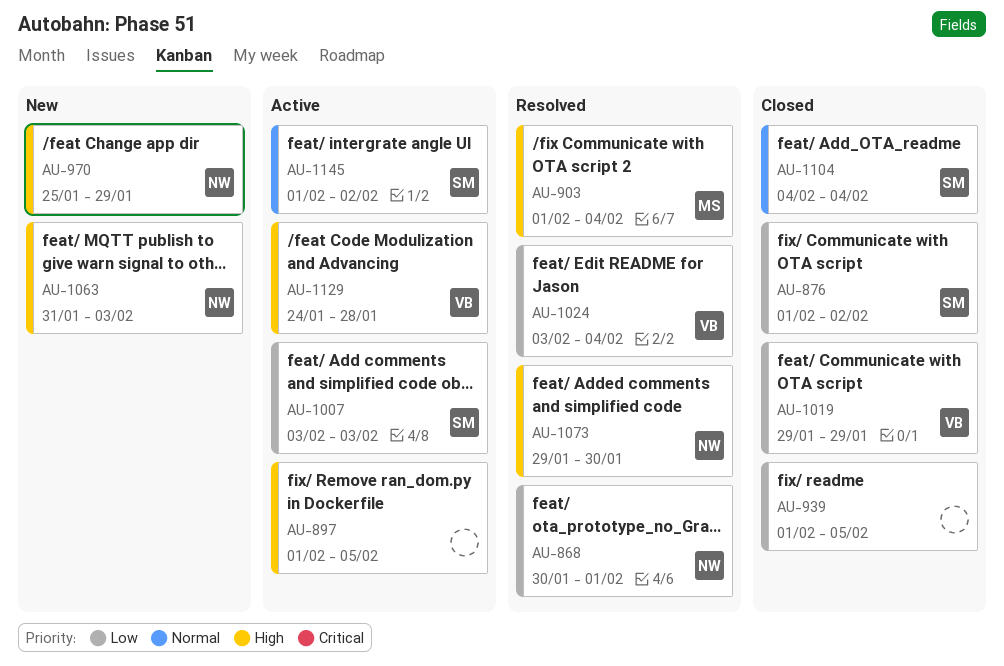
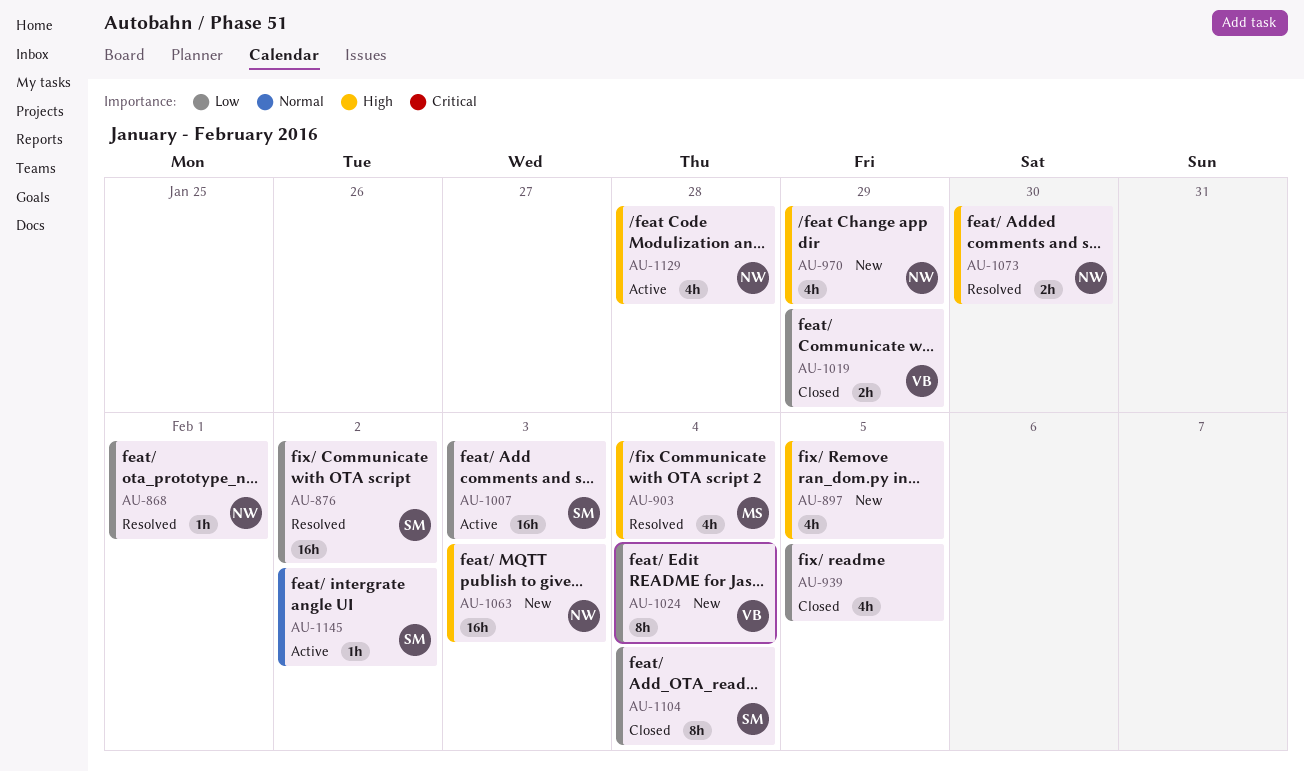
AU-876, status: Closed -> Resolved
AU-897, status: Active -> New
AU-1024, status: Resolved -> New
AU-1104, priority: Normal -> Low
AU-1129, owner: VB -> NW

